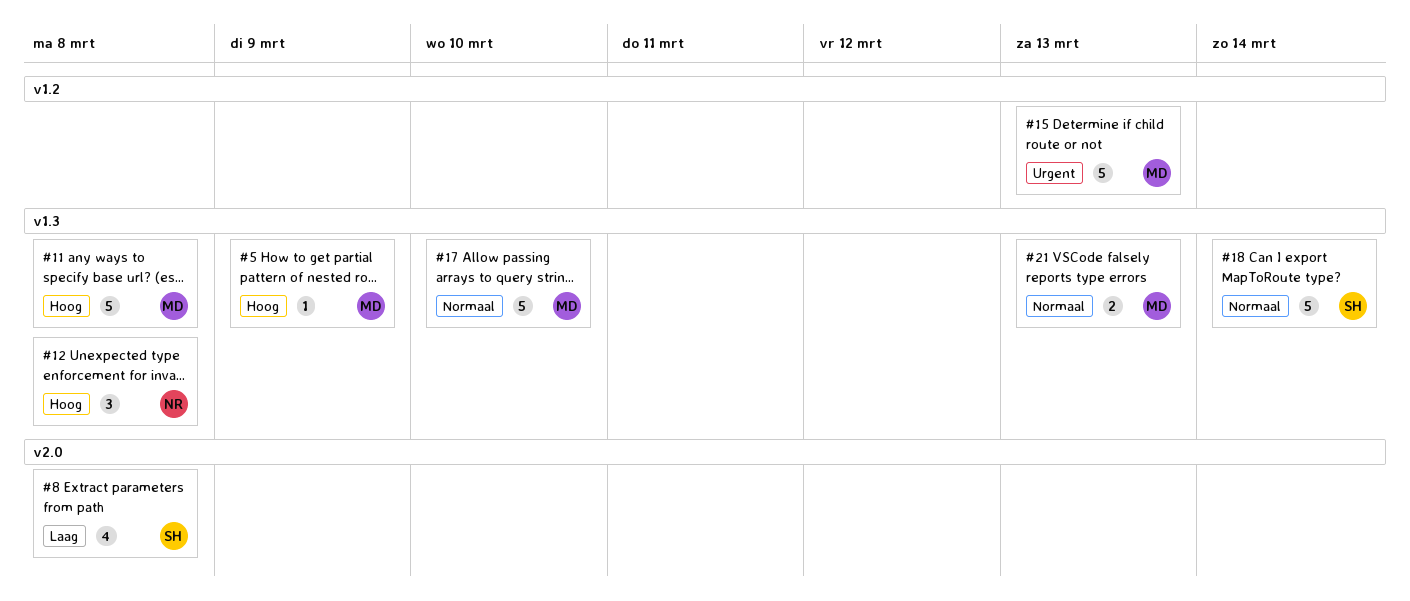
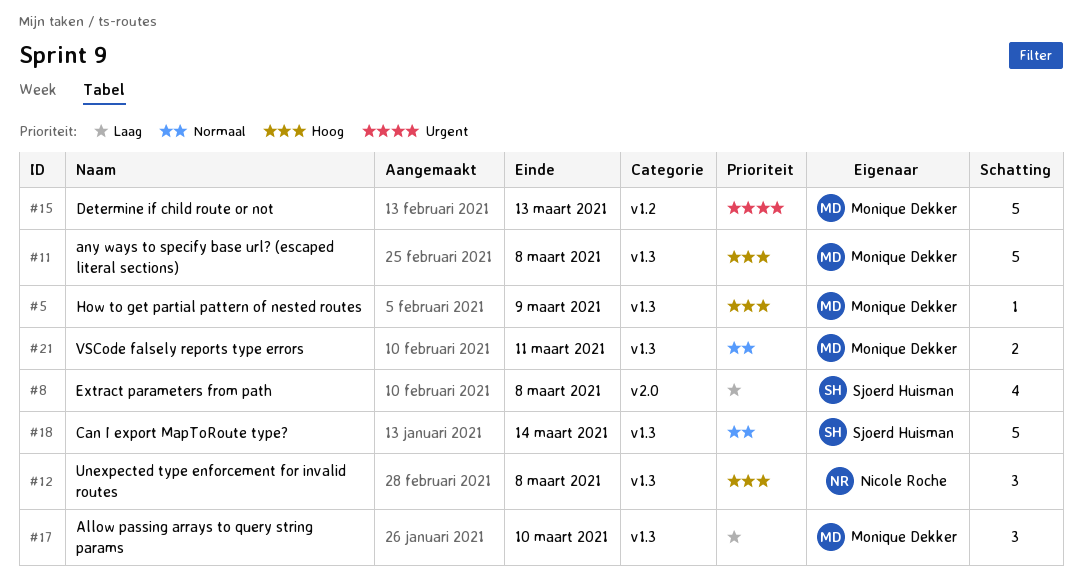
#17, priority: Normaal -> Laag
#17, estimate: 5 -> 3
#21, due: Mar 13 -> Mar 11

